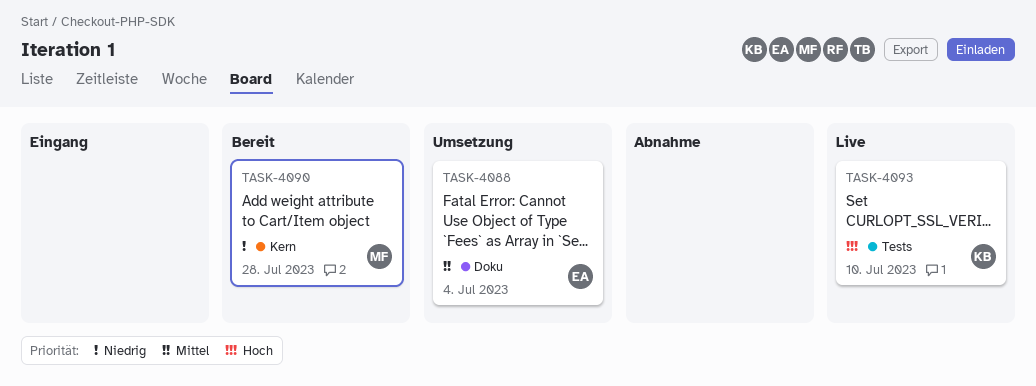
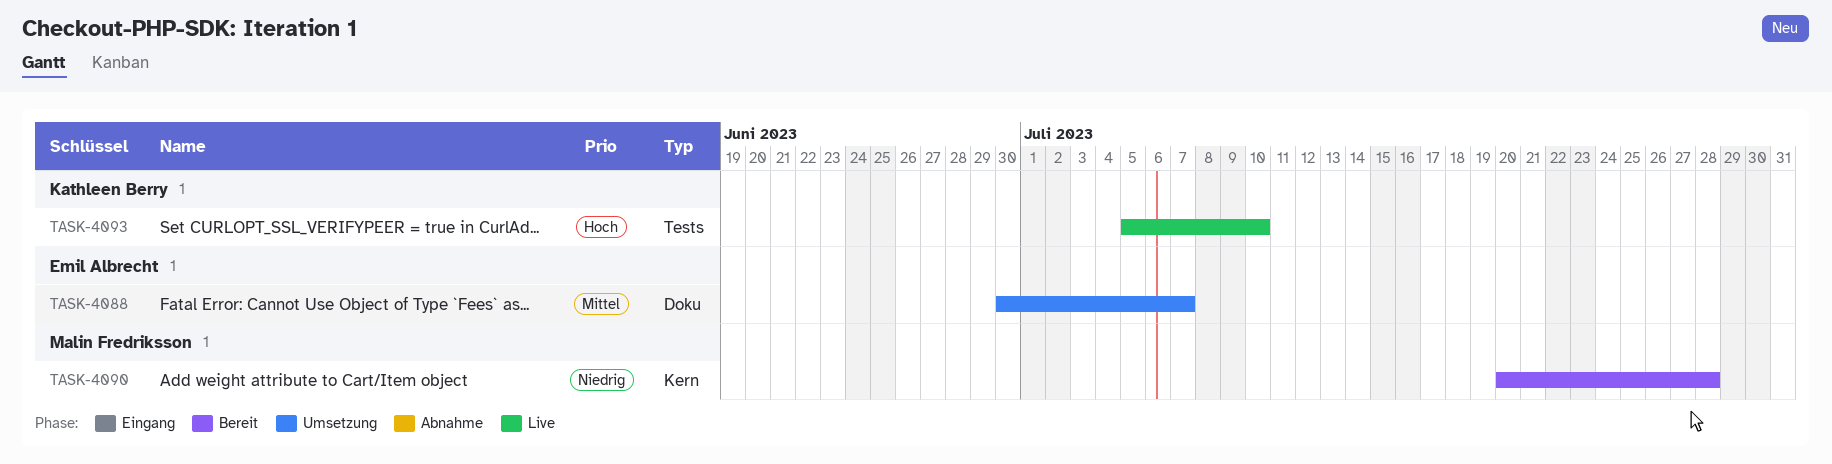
TASK-4088, due: Jul 4 -> Jul 7

